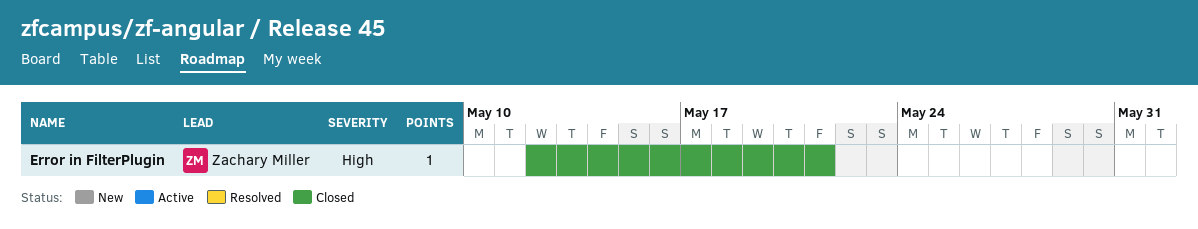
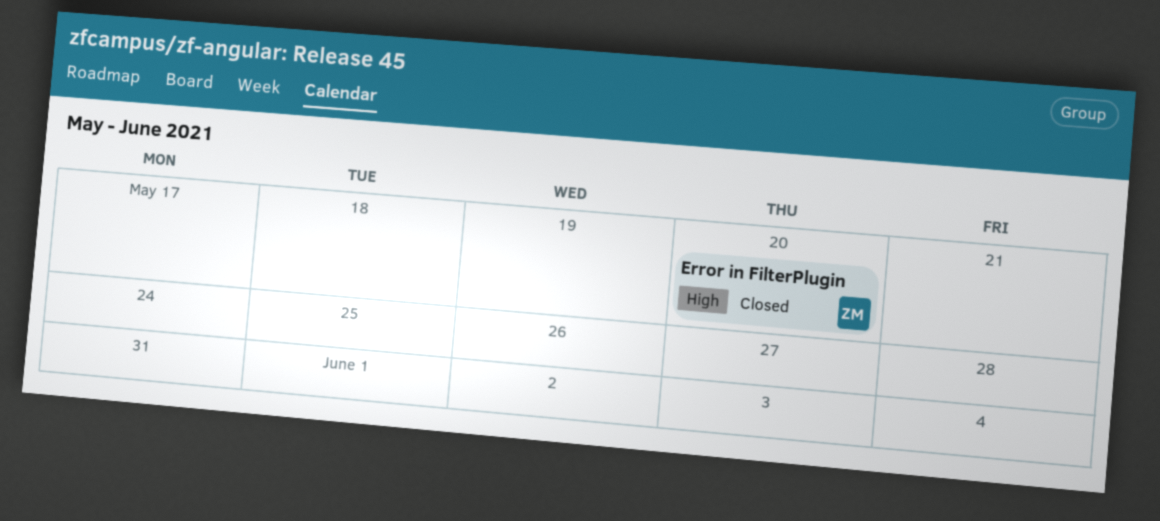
Error in FilterPlugin, due: May 21 -> May 20

